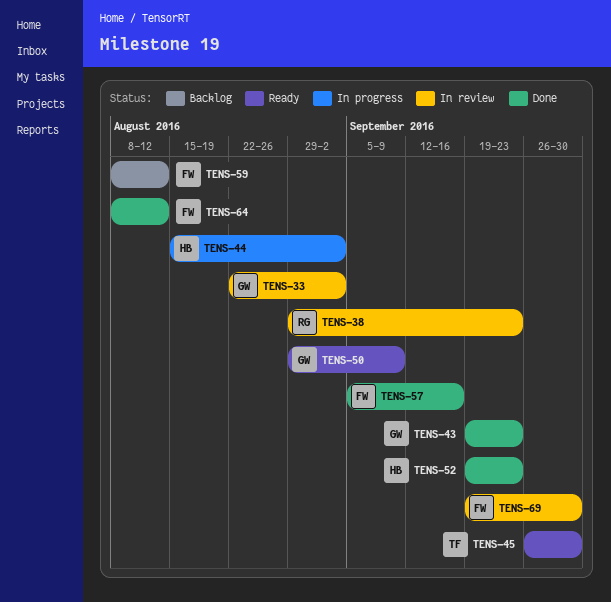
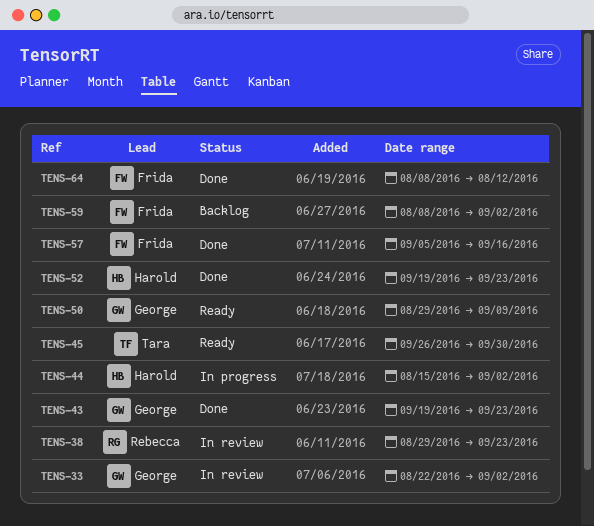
TENS-59, due: Aug 12 -> Sep 2
TENS-69: present -> none

